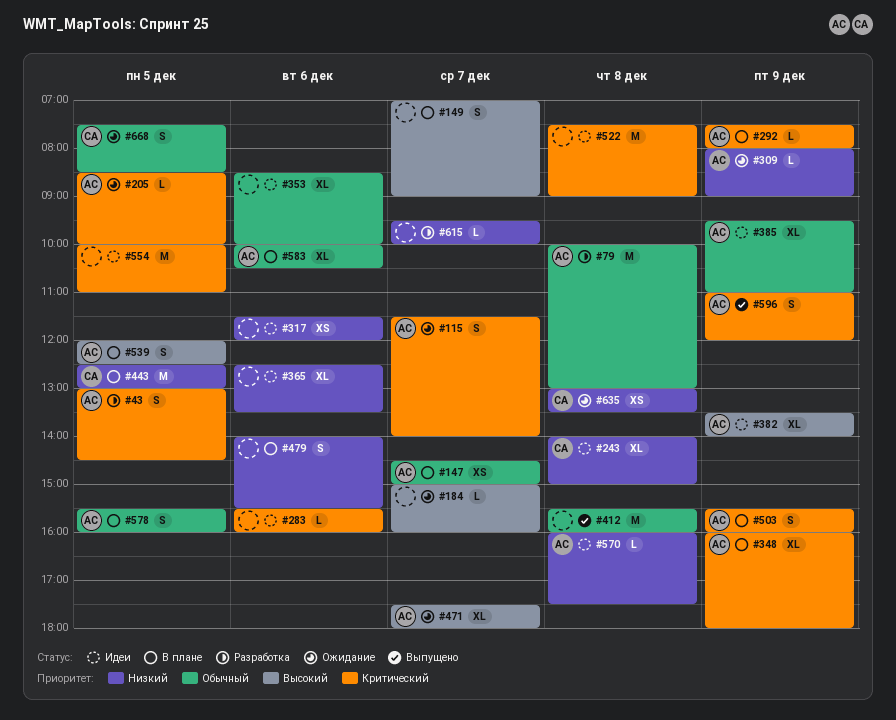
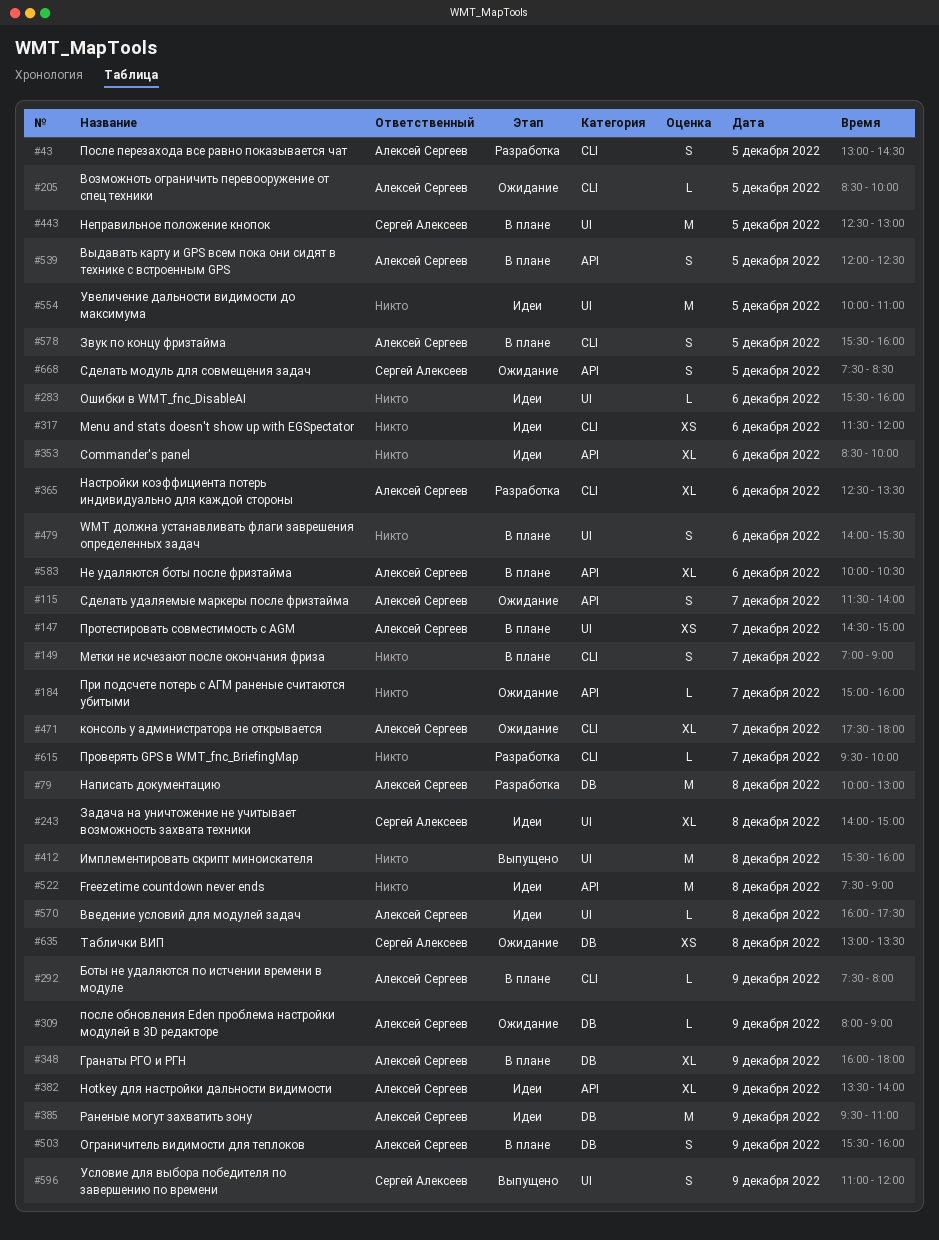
#365, status: Идеи -> Разработка
#365, owner: none -> Алексей Сергеев
#385, estimate: XL -> M
#596, owner: Алексей Сергеев -> Сергей Алексеев

